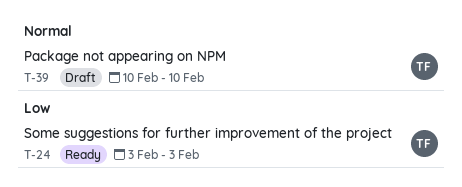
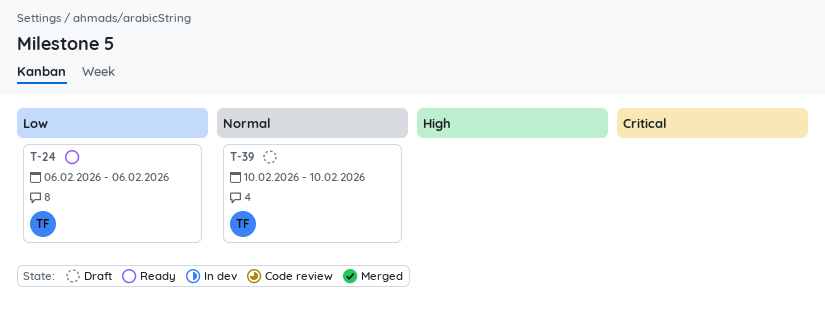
T-24, start: Feb 3 -> Feb 6
T-24, due: Feb 3 -> Feb 6

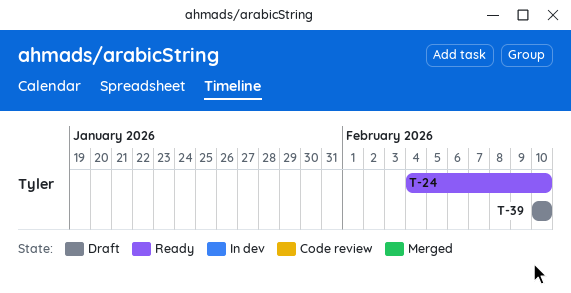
T-24, start: Feb 6 -> Feb 4
T-24, due: Feb 6 -> Feb 10

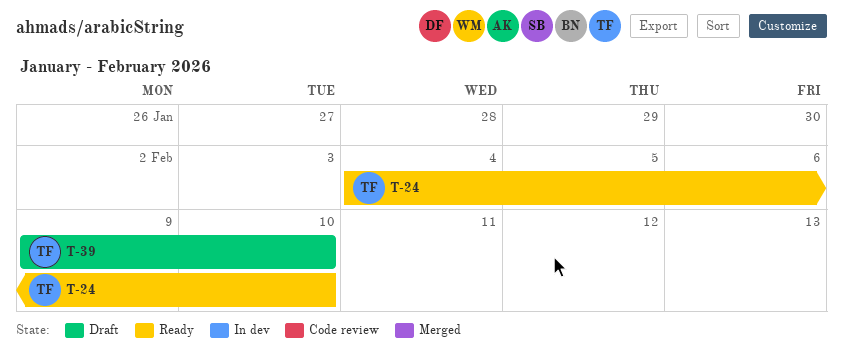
T-39, start: Feb 10 -> Feb 9

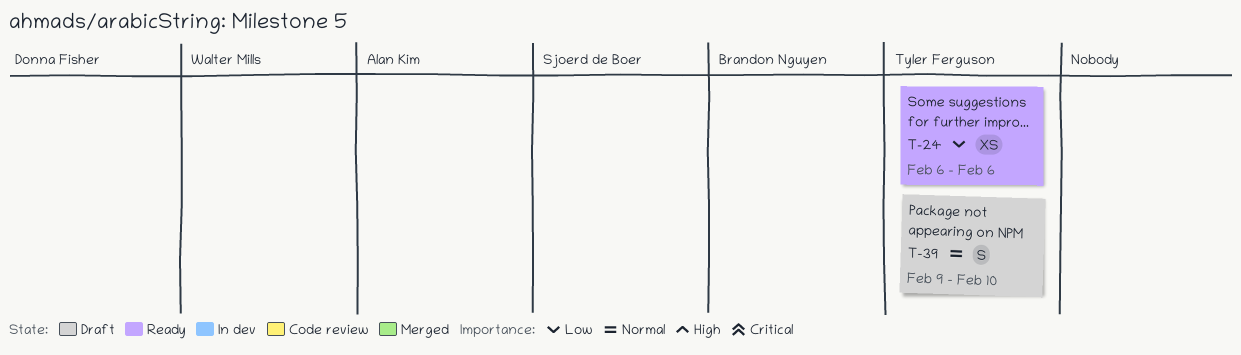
T-24, start: Feb 4 -> Feb 6
T-24, due: Feb 10 -> Feb 6

